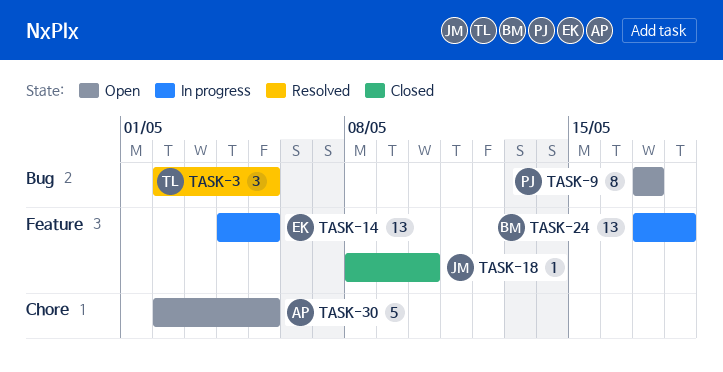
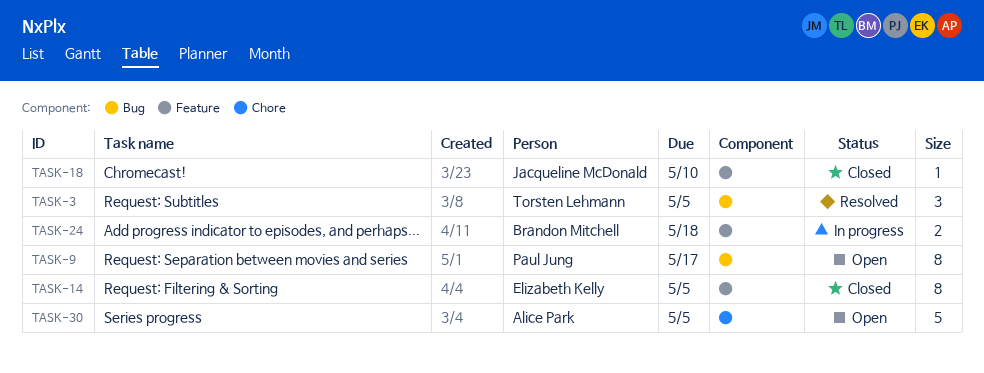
TASK-14, status: In progress -> Closed
TASK-14, estimate: 13 -> 8
TASK-24, estimate: 13 -> 2

